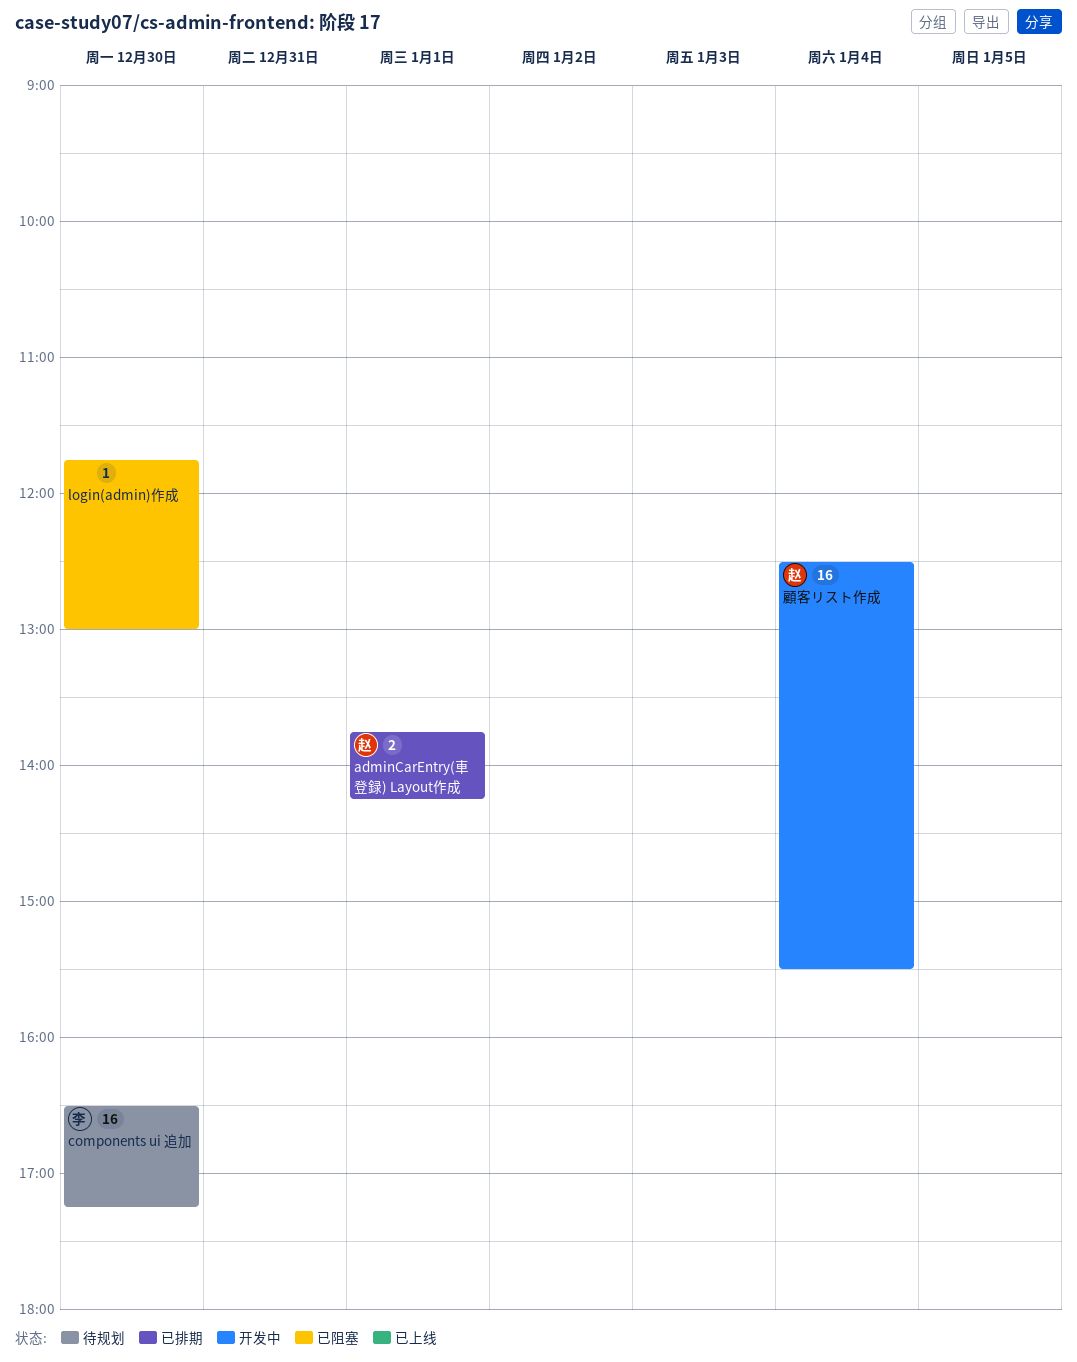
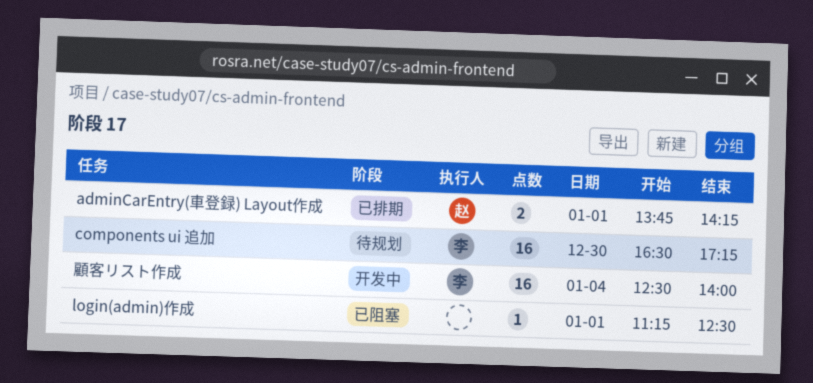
login(admin)作成, day: Dec 30 -> Jan 1
login(admin)作成, begins: 11:45 -> 11:15
login(admin)作成, ends: 13:00 -> 12:30
顧客リスト作成, owner: 赵 -> 李
顧客リスト作成, ends: 15:30 -> 14:00

